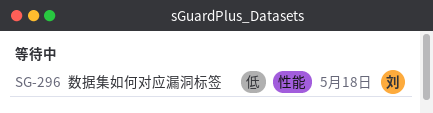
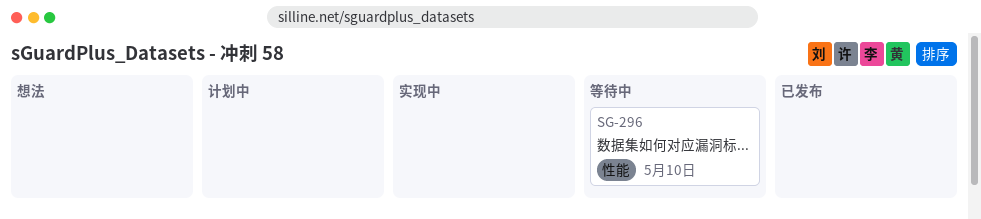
SG-296, due: May 18 -> May 10

